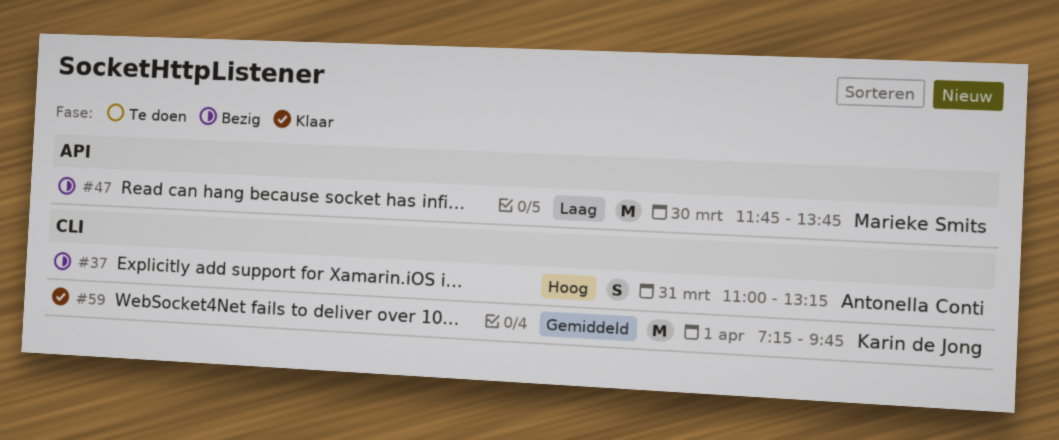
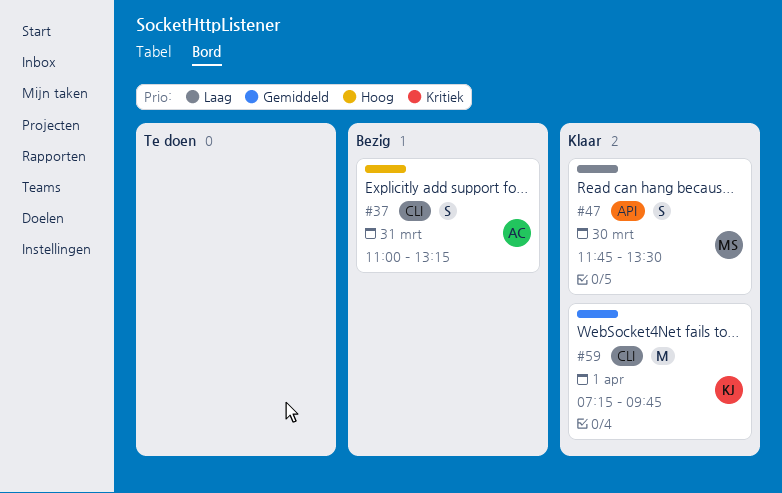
#47, status: Bezig -> Klaar
#47, estimate: M -> S
#47, ends: 13:45 -> 13:30

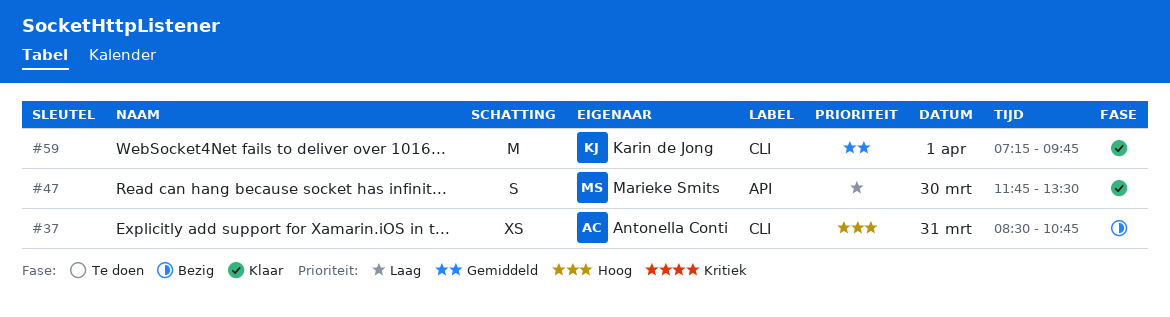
#37, estimate: S -> XS
#37, begins: 11:00 -> 08:30
#37, ends: 13:15 -> 10:45

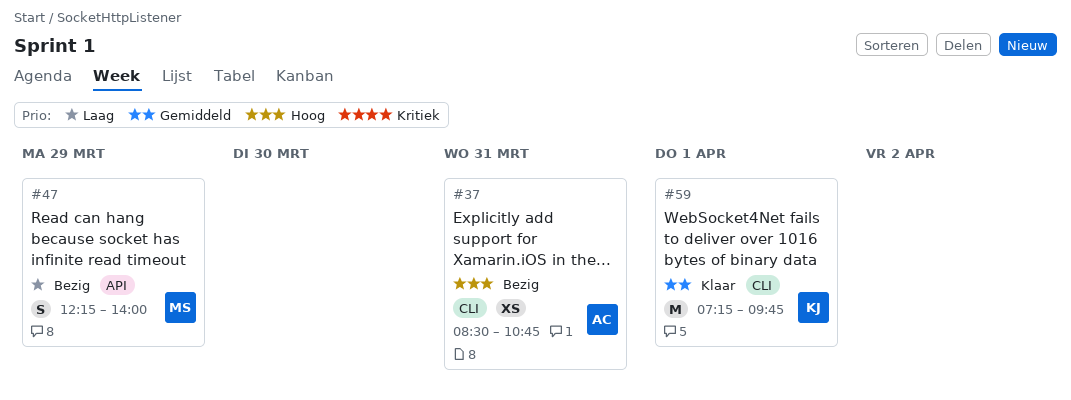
#47, status: Klaar -> Bezig
#47, day: Mar 30 -> Mar 29
#47, begins: 11:45 -> 12:15
#47, ends: 13:30 -> 14:00

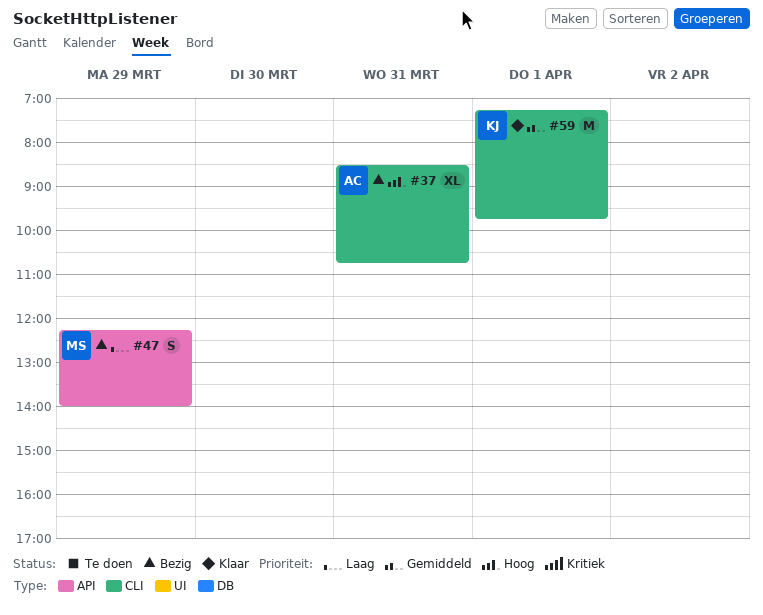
#37, estimate: XS -> XL

